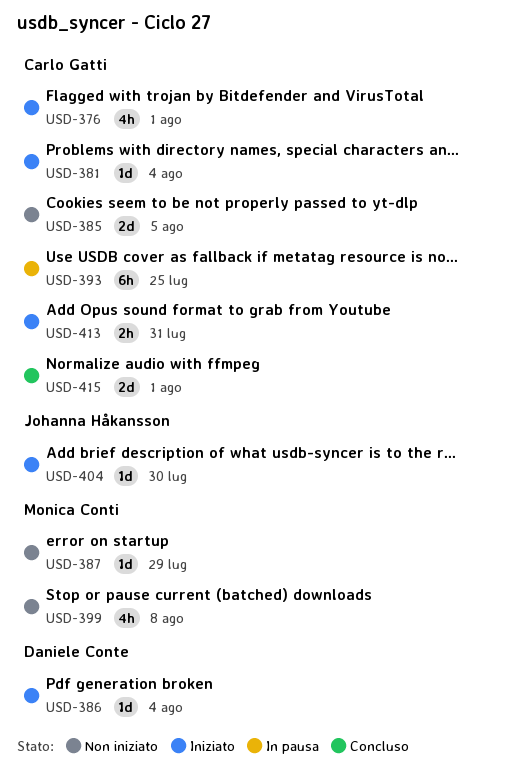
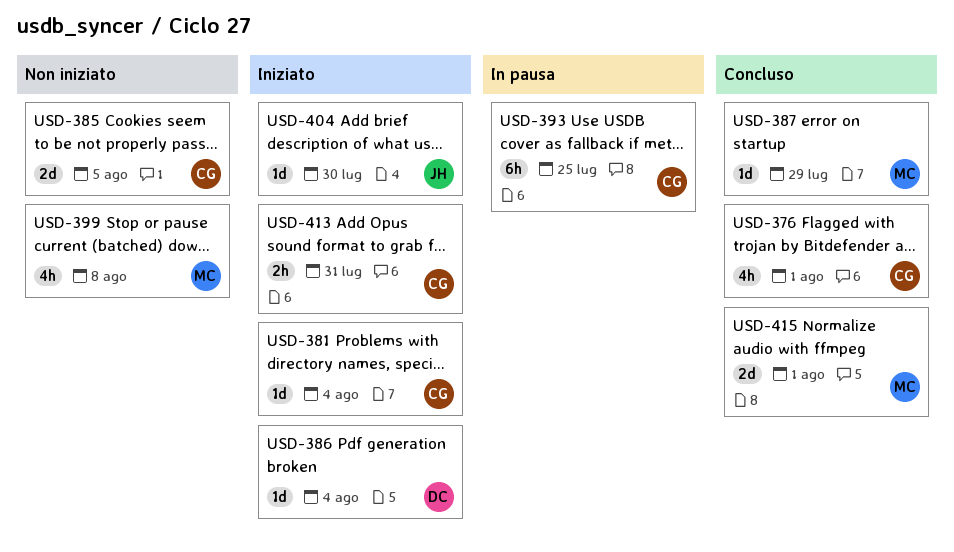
USD-376, status: Iniziato -> Concluso
USD-387, status: Non iniziato -> Concluso
USD-415, owner: Carlo Gatti -> Monica Conti

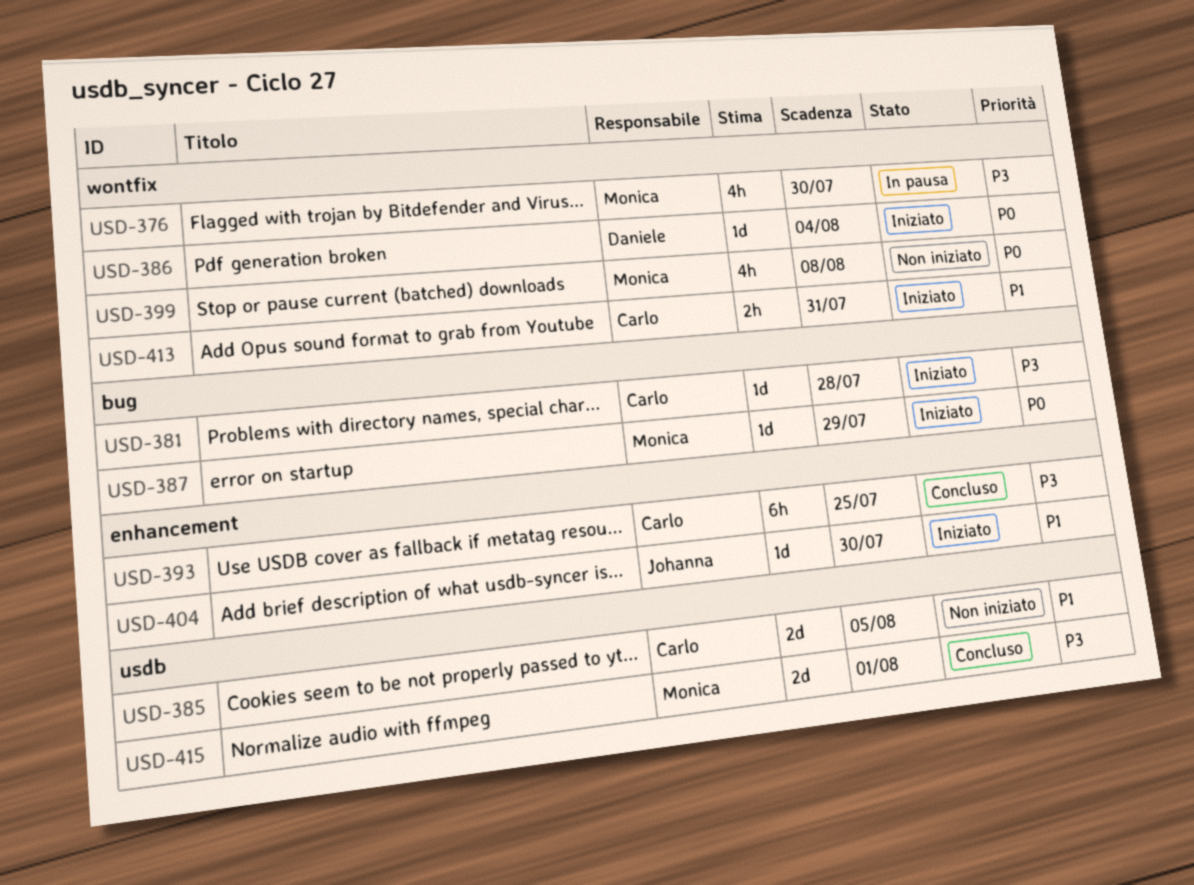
USD-376, status: Concluso -> In pausa
USD-376, owner: Carlo -> Monica
USD-376, due: Aug 1 -> Jul 30
USD-381, due: Aug 4 -> Jul 28
USD-387, status: Concluso -> Iniziato
USD-393, status: In pausa -> Concluso

